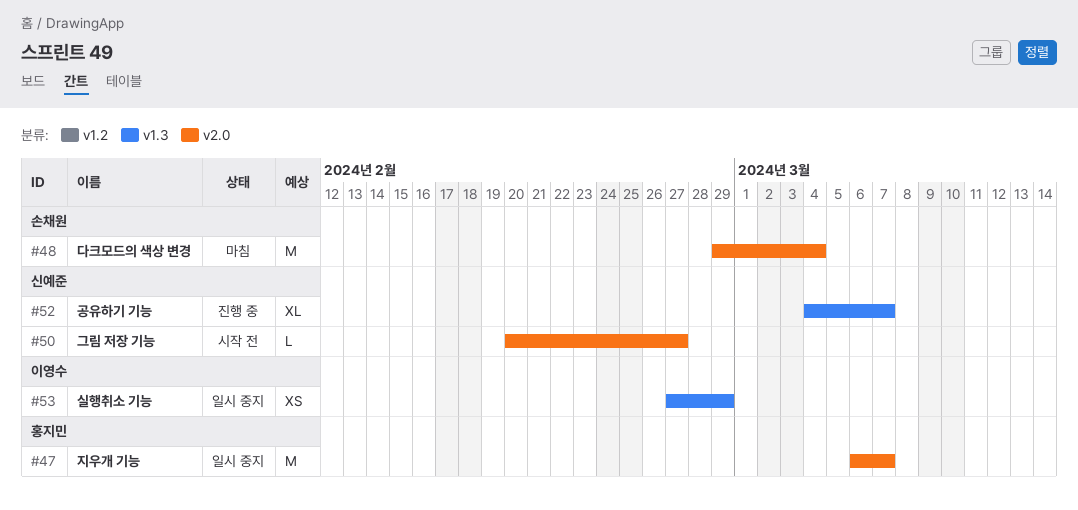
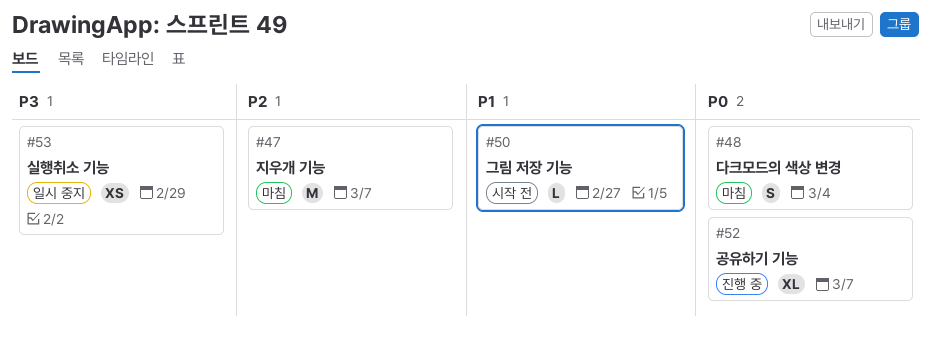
#47, status: 일시 중지 -> 마침
#48, estimate: M -> S

